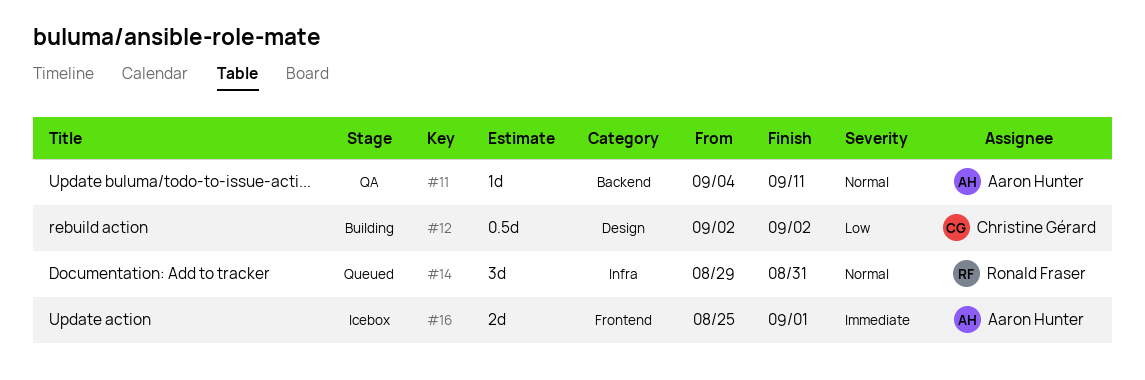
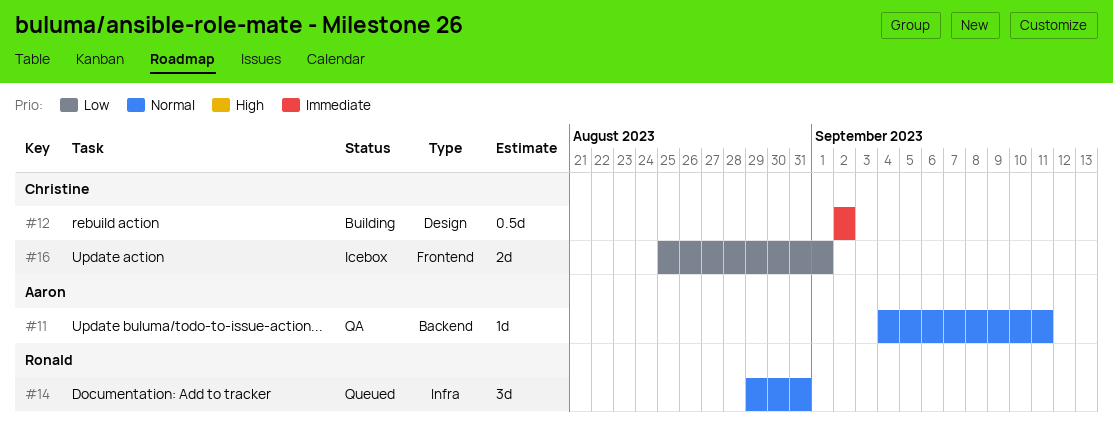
#12, priority: Low -> Immediate
#16, owner: Aaron Hunter -> Christine Gérard
#16, priority: Immediate -> Low

